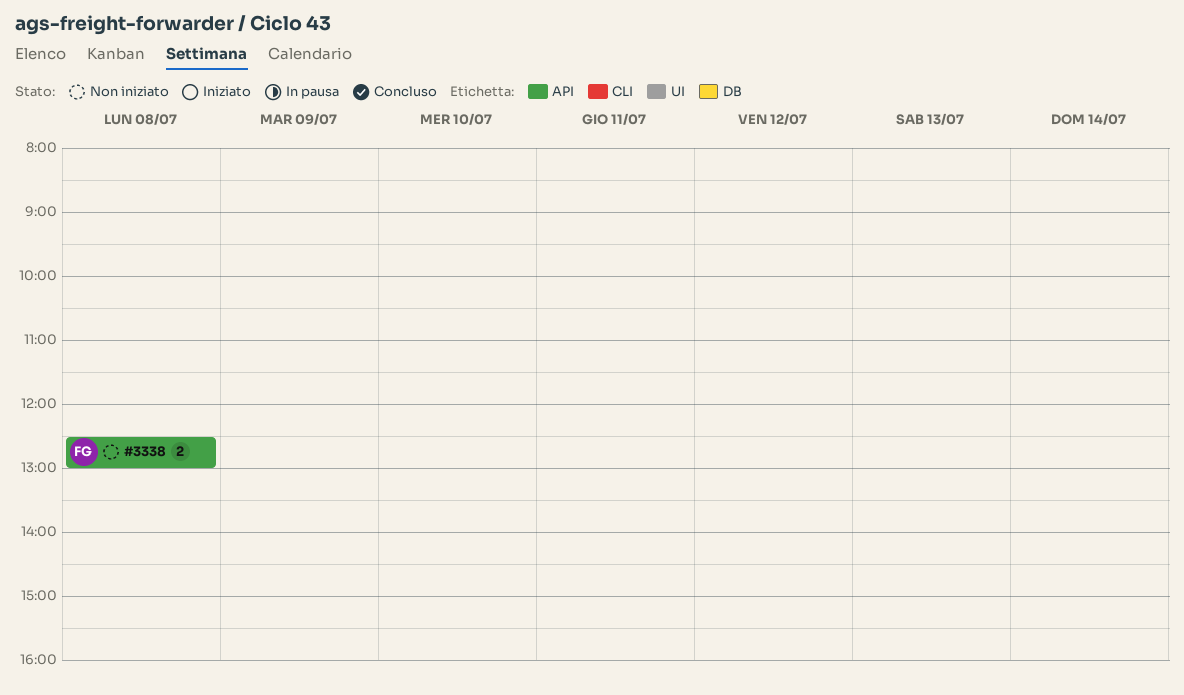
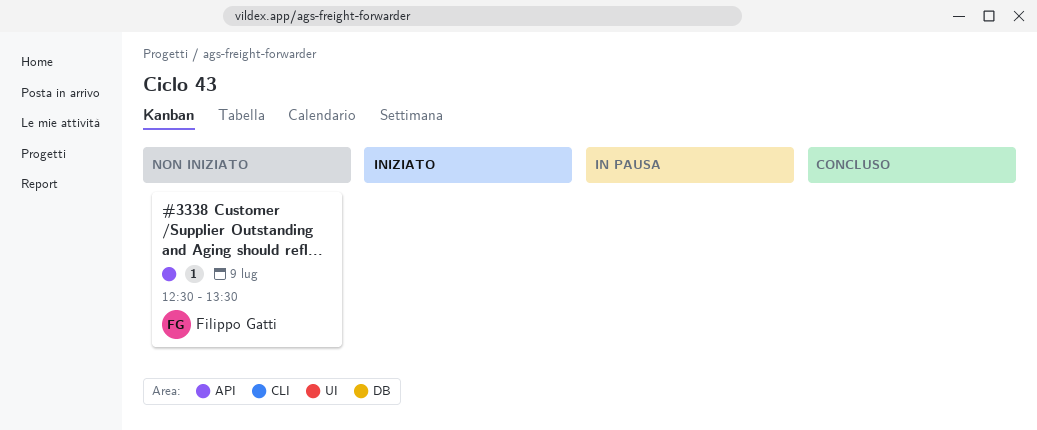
#3338, estimate: 2 -> 1
#3338, day: Jul 8 -> Jul 9
#3338, ends: 13:00 -> 13:30

